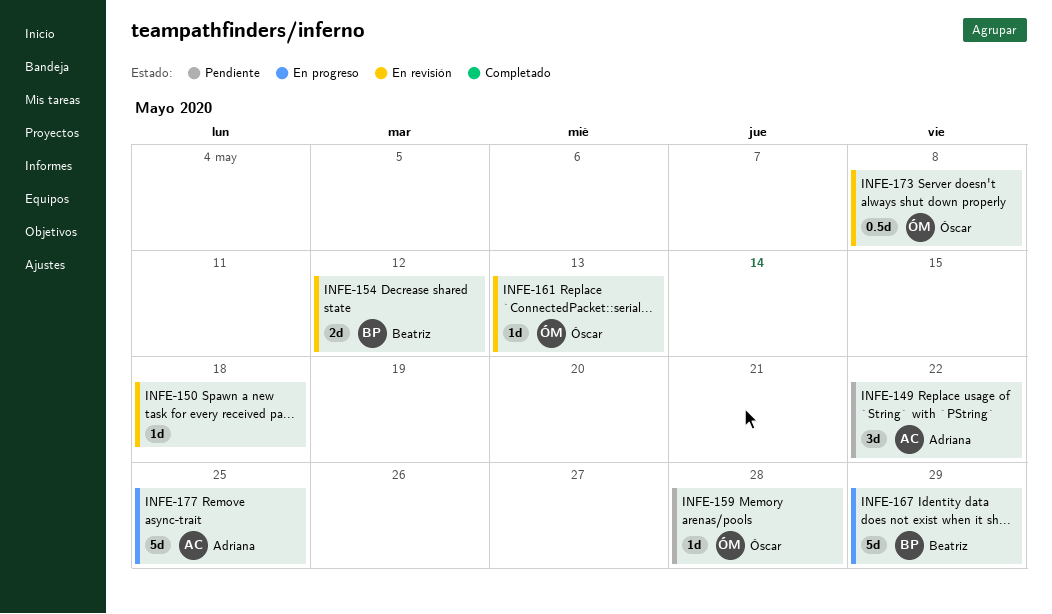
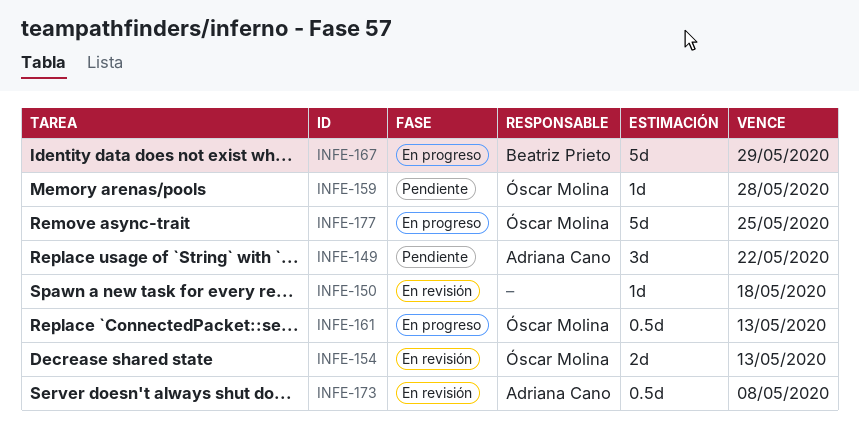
INFE-154, owner: Beatriz Prieto -> Óscar Molina
INFE-154, due: May 12 -> May 13
INFE-161, status: En revisión -> En progreso
INFE-161, estimate: 1d -> 0.5d
INFE-173, owner: Óscar Molina -> Adriana Cano
INFE-177, owner: Adriana Cano -> Óscar Molina

